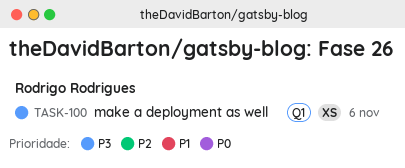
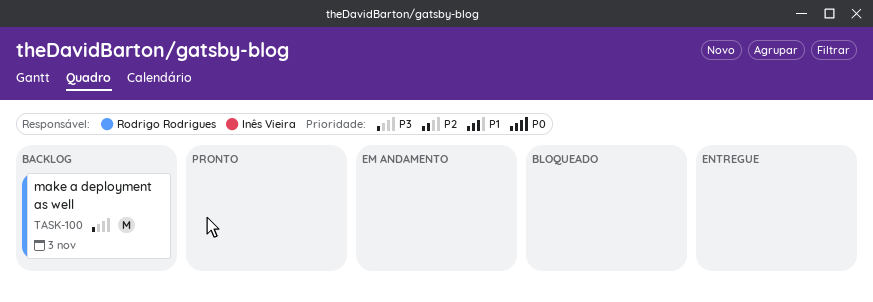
TASK-100, estimate: XS -> M
TASK-100, due: Nov 6 -> Nov 3

